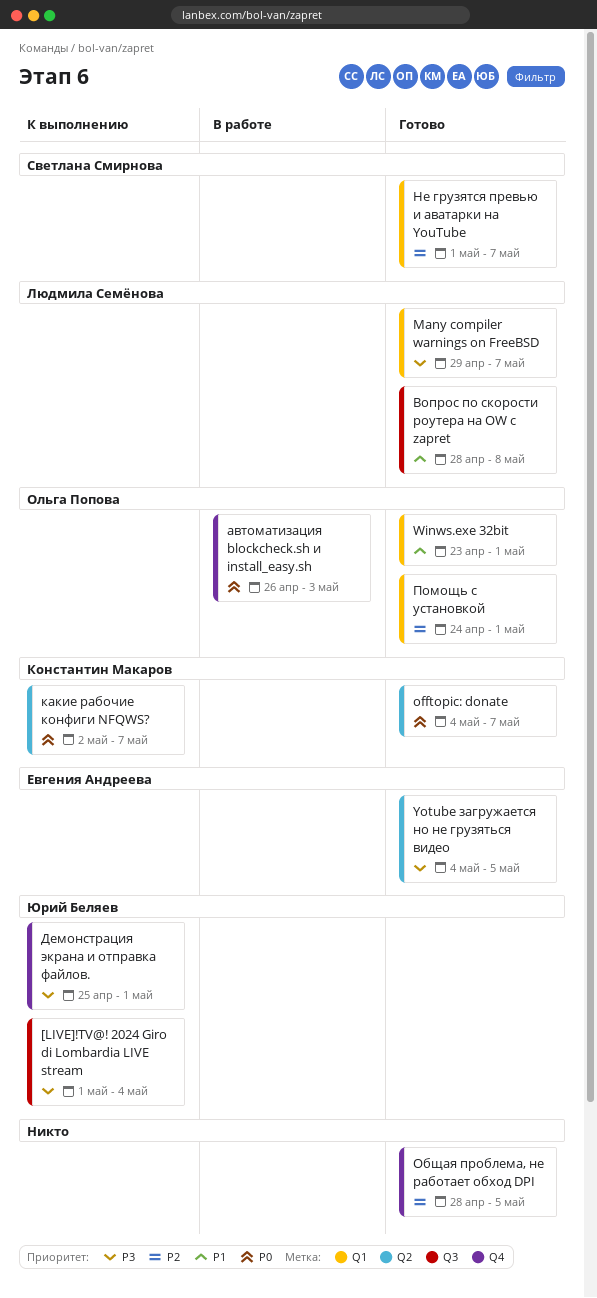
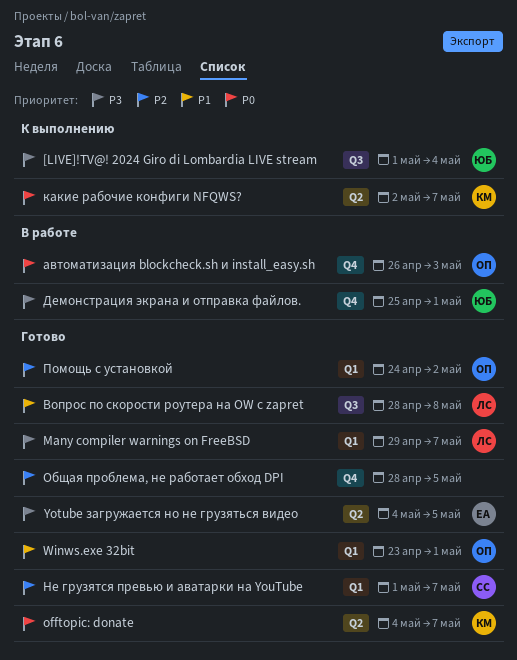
Демонстрация экрана и отправка файлов., status: К выполнению -> В работе
Помощь с установкой, due: May 1 -> May 2

